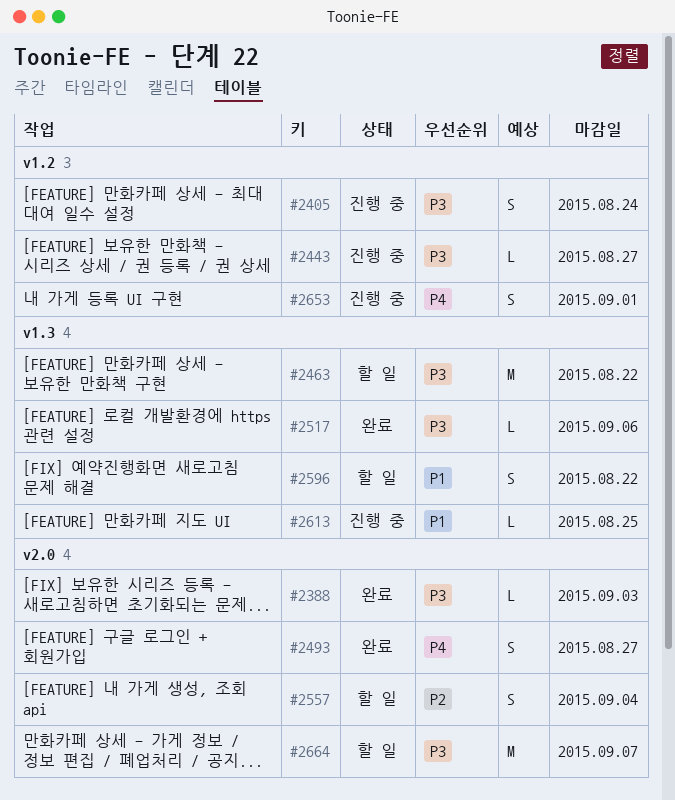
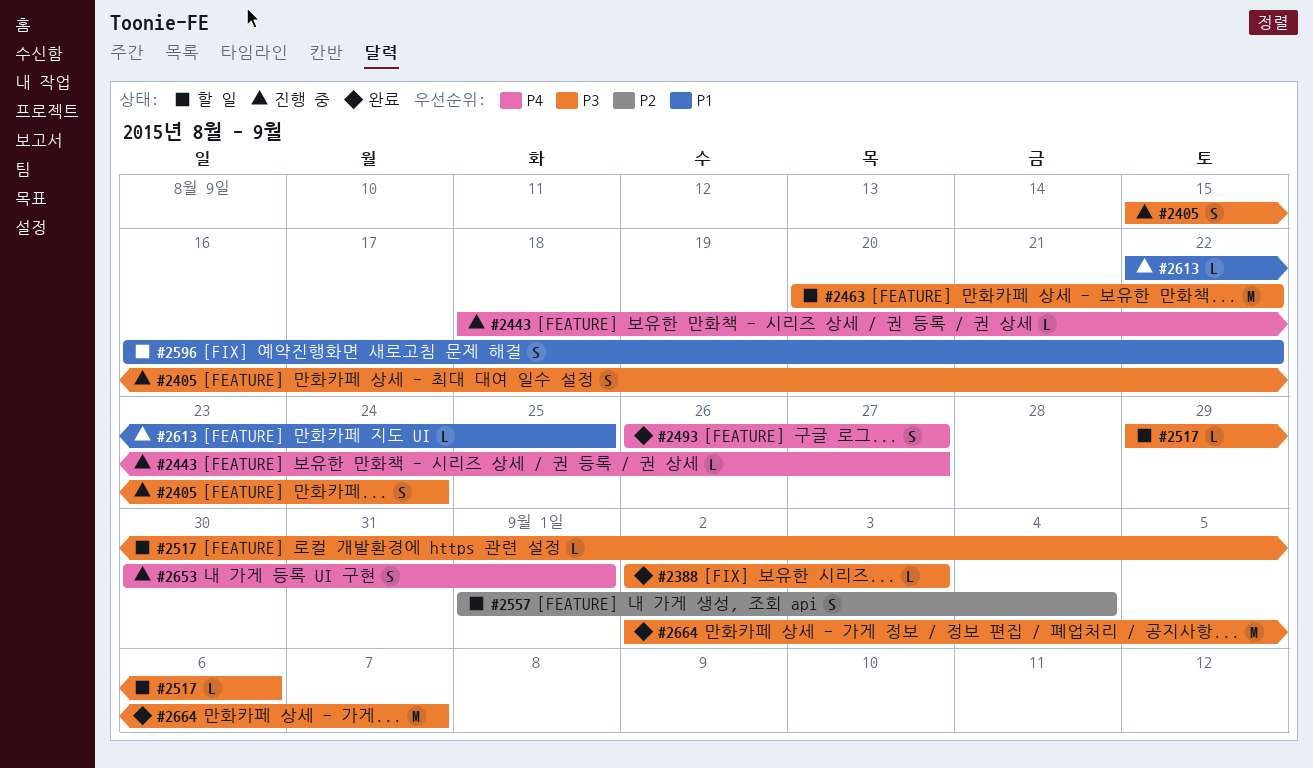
#2443, priority: P3 -> P4
#2517, status: 완료 -> 할 일
#2664, status: 할 일 -> 완료

